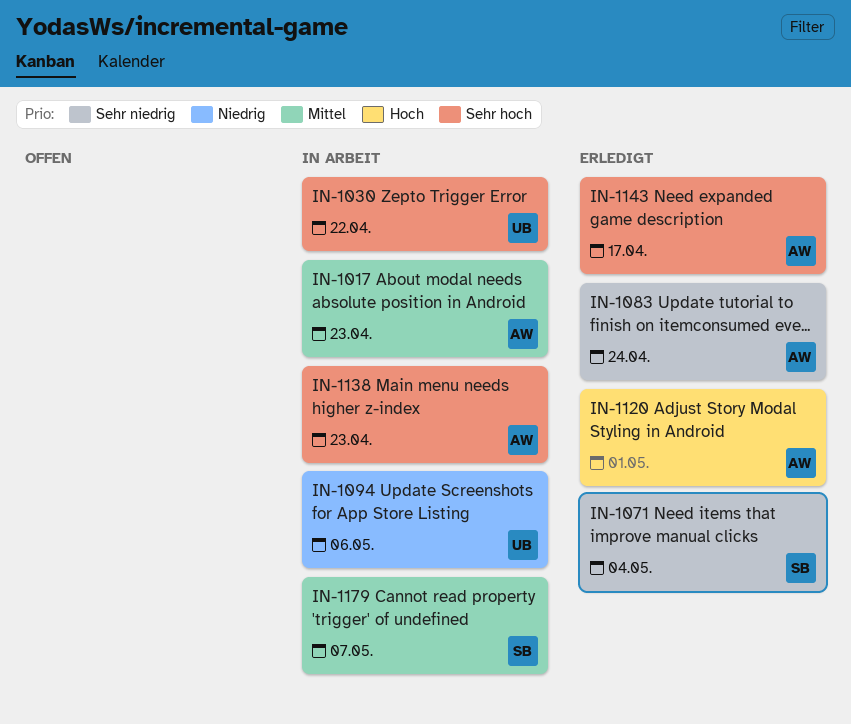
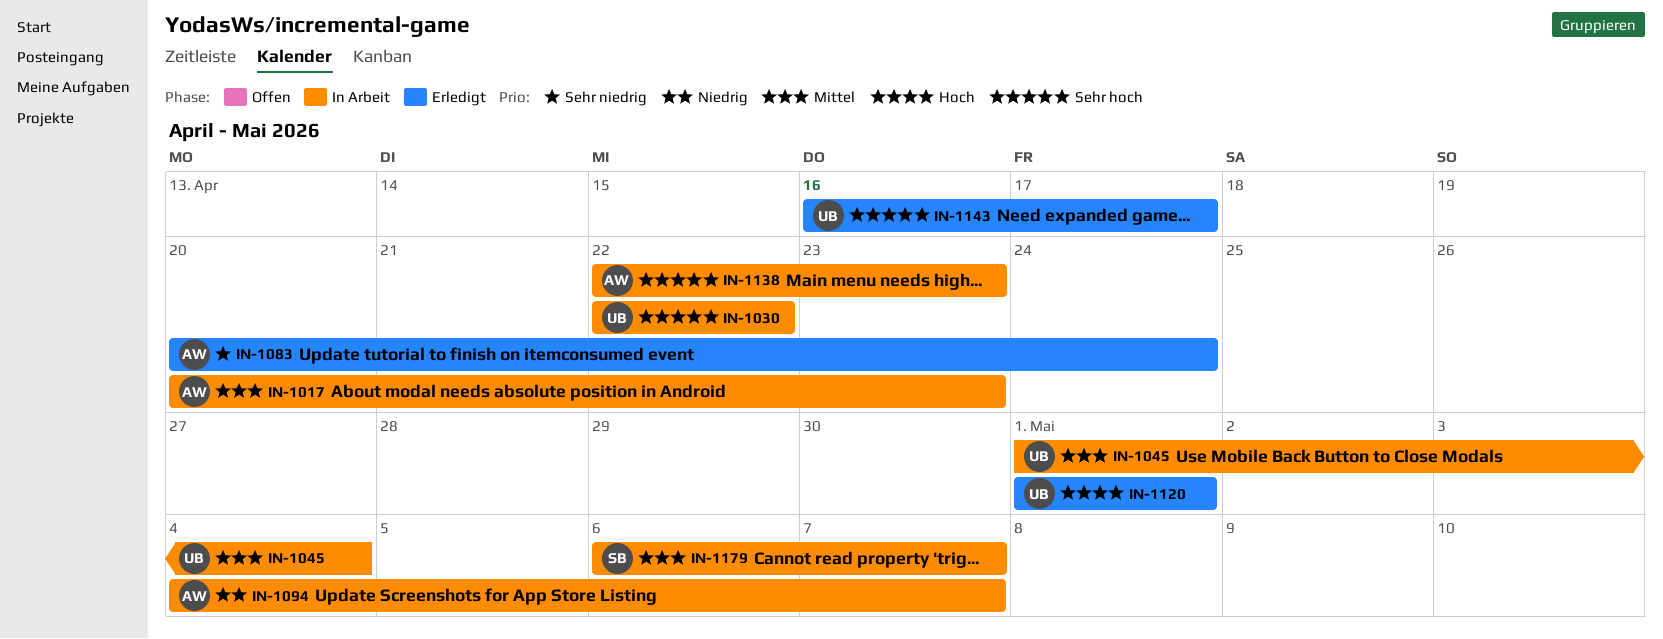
IN-1045: none -> present
IN-1071: present -> none
IN-1094, owner: UB -> AW
IN-1094, due: May 6 -> May 7
IN-1120, owner: AW -> UB
IN-1143, owner: AW -> UB

